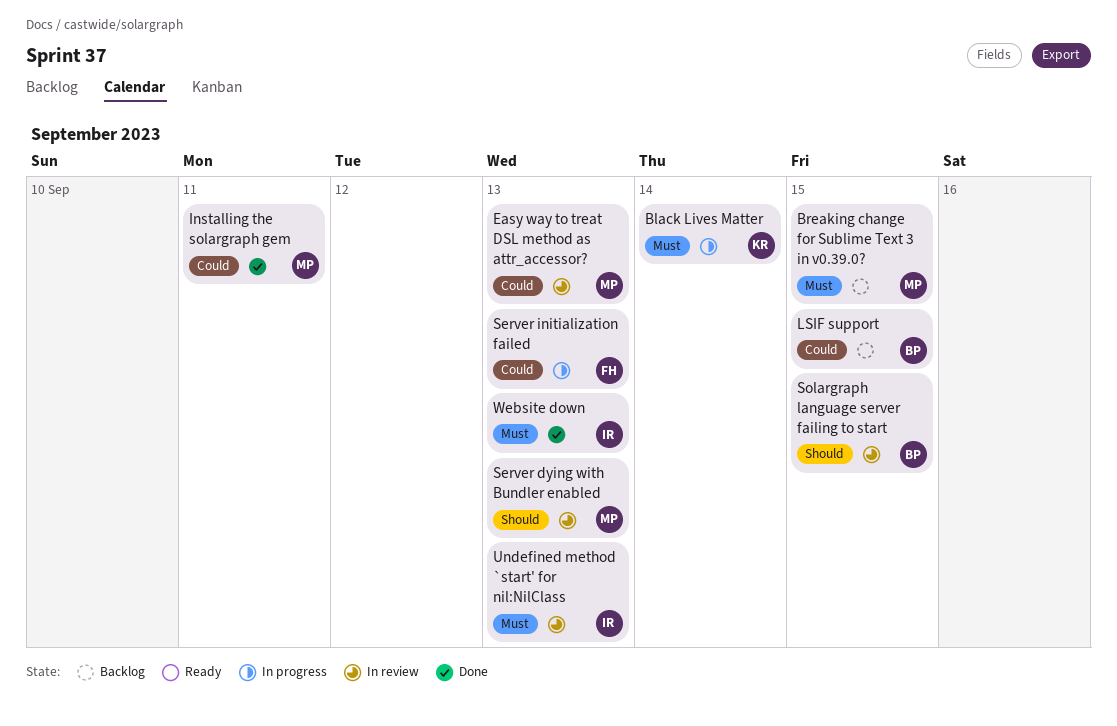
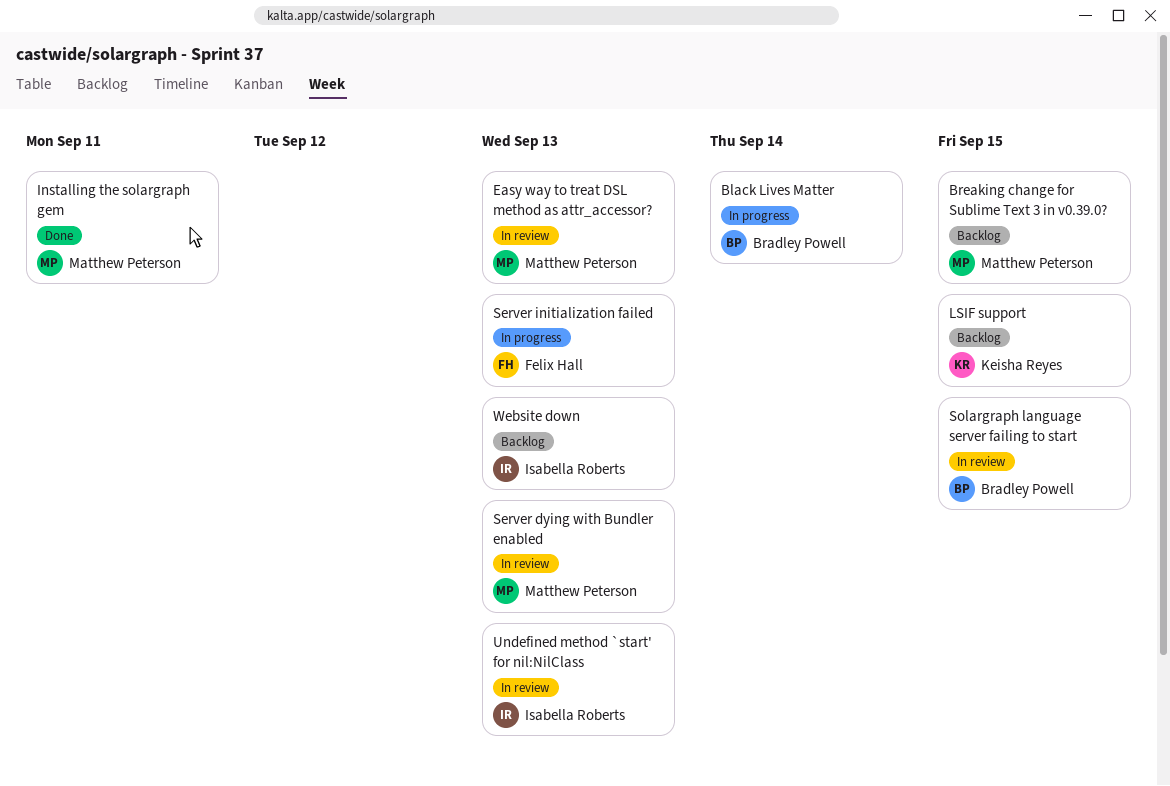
Black Lives Matter, owner: Keisha Reyes -> Bradley Powell
LSIF support, owner: Bradley Powell -> Keisha Reyes
Website down, status: Done -> Backlog

